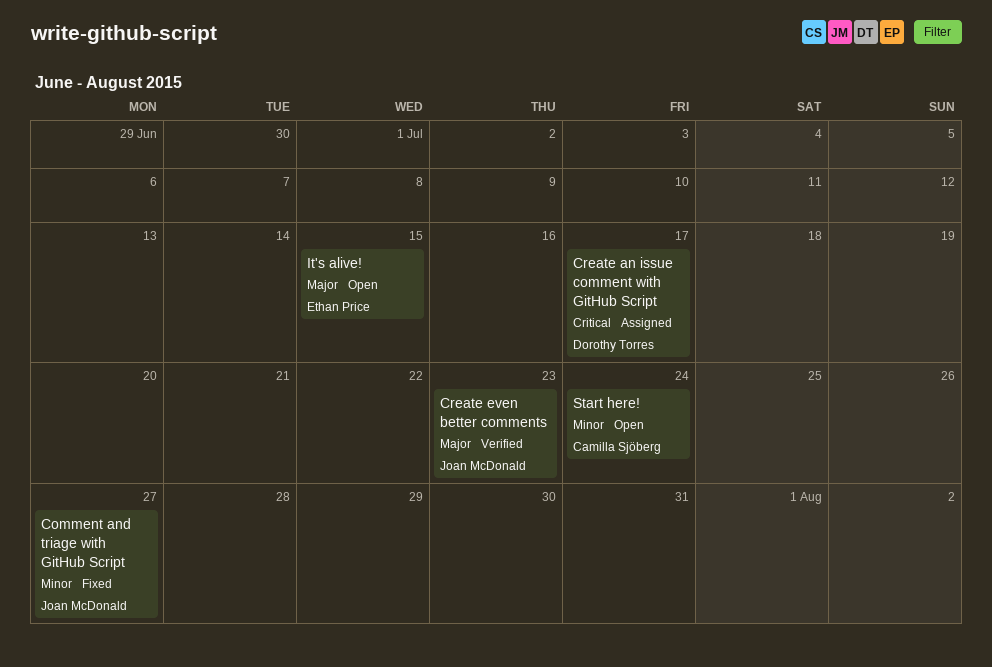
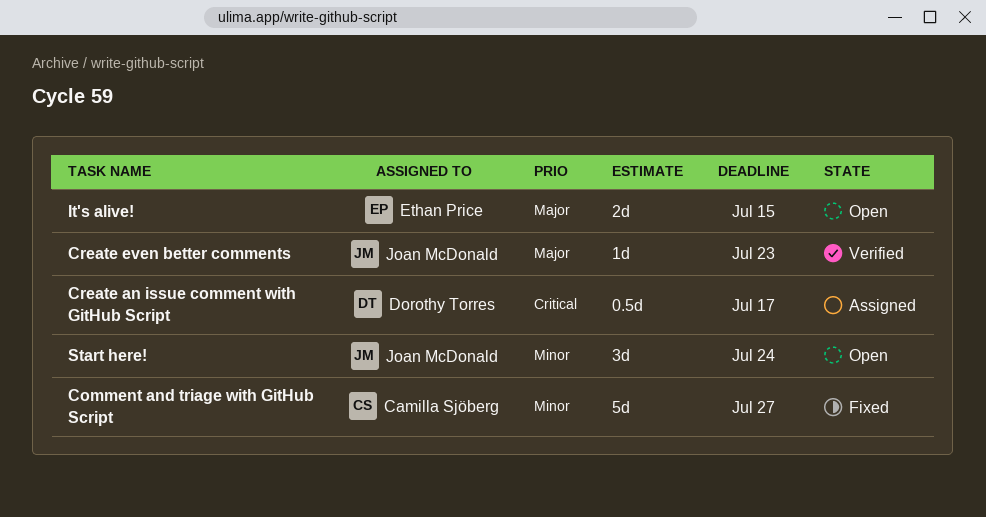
Comment and triage with GitHub Script, owner: Joan McDonald -> Camilla Sjöberg
Start here!, owner: Camilla Sjöberg -> Joan McDonald

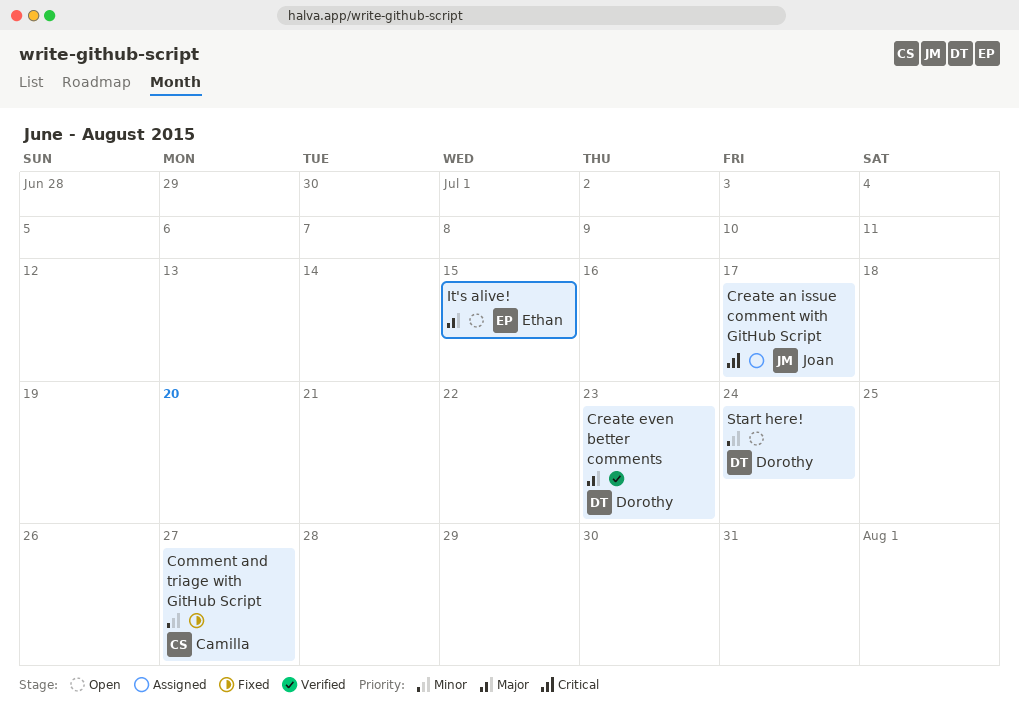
Create an issue comment with GitHub Script, owner: Dorothy Torres -> Joan McDonald
Create even better comments, owner: Joan McDonald -> Dorothy Torres
Start here!, owner: Joan McDonald -> Dorothy Torres

